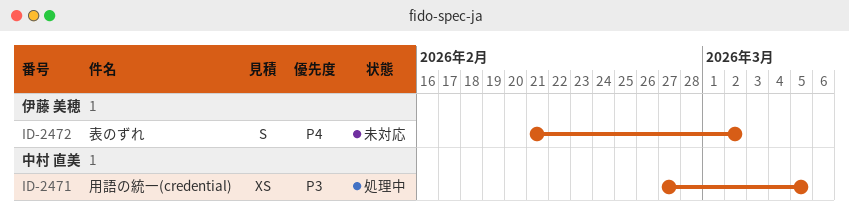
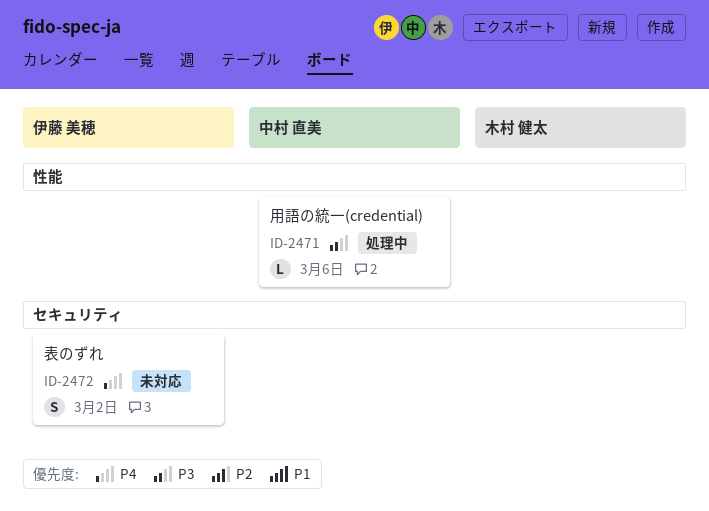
ID-2471, estimate: XS -> L
ID-2471, due: Mar 5 -> Mar 6

